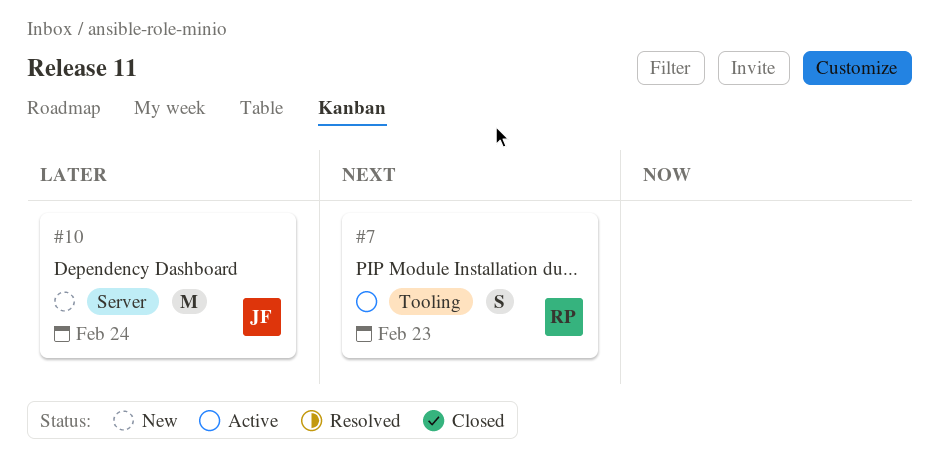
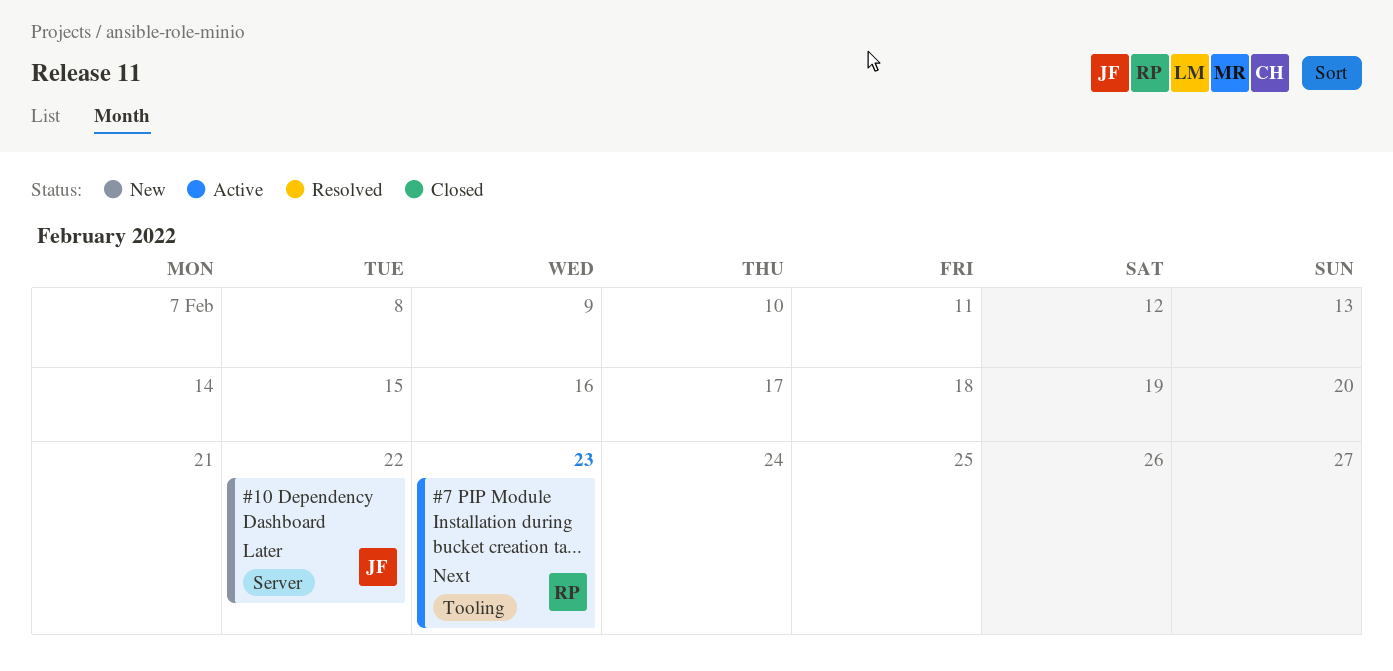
#10, due: Feb 24 -> Feb 22

